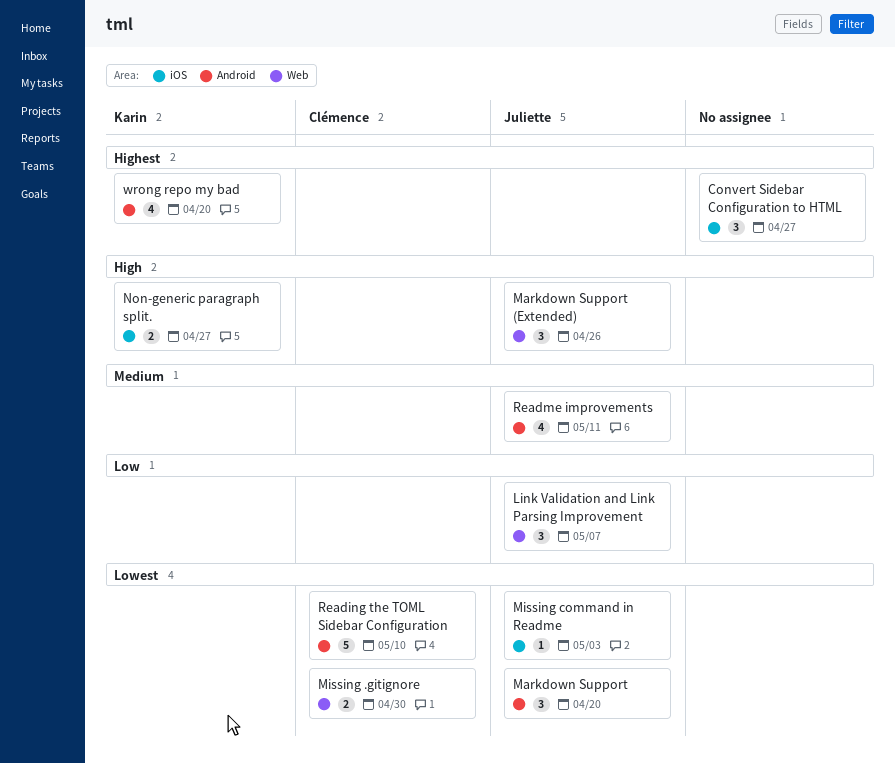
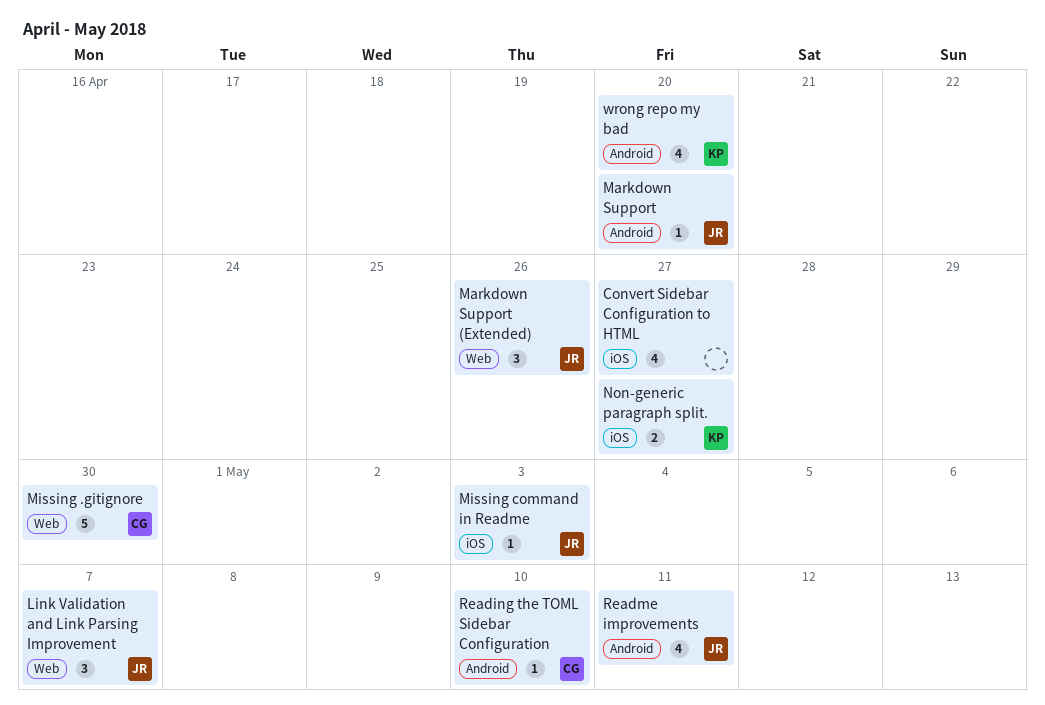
Convert Sidebar Configuration to HTML, estimate: 3 -> 4
Markdown Support, estimate: 3 -> 1
Missing .gitignore, estimate: 2 -> 5
Reading the TOML Sidebar Configuration, estimate: 5 -> 1

